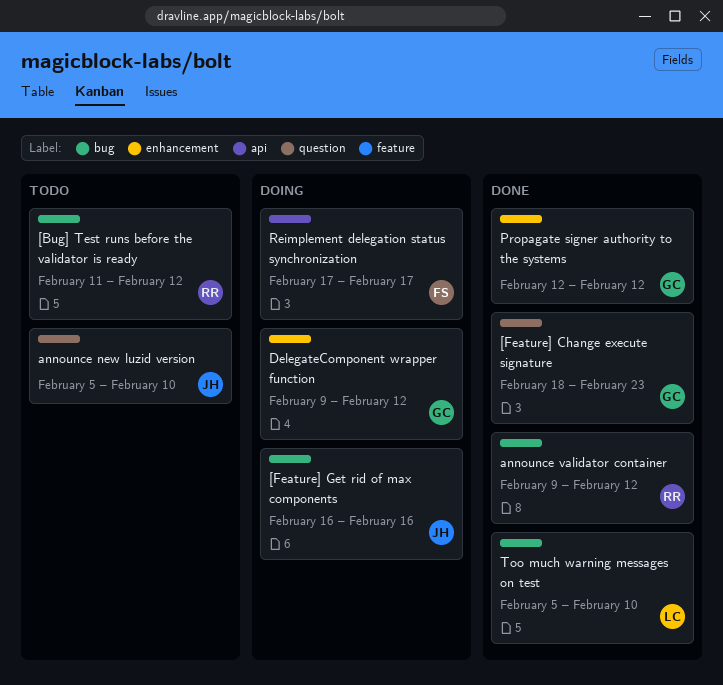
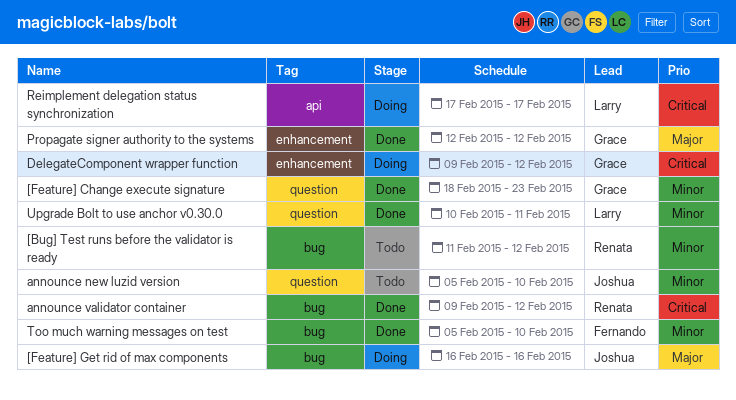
Reimplement delegation status synchronization, owner: Fernando -> Larry
Too much warning messages on test, owner: Larry -> Fernando
Upgrade Bolt to use anchor v0.30.0: none -> present

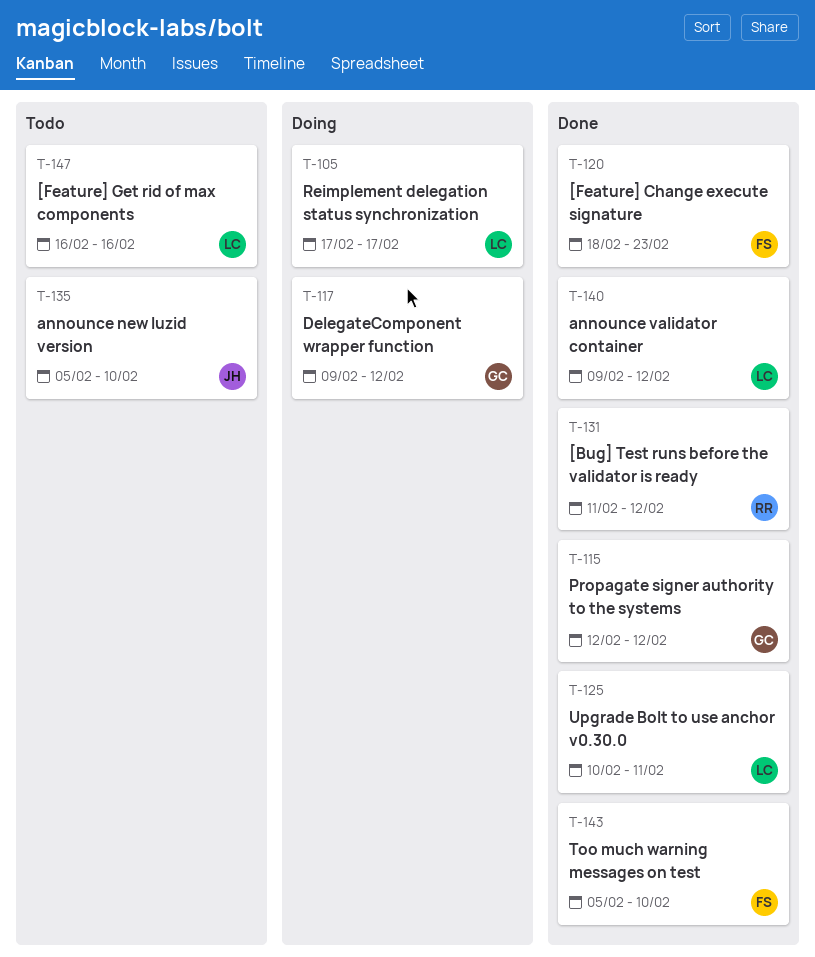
[Bug] Test runs before the validator is ready, status: Todo -> Done
[Feature] Change execute signature, owner: Grace -> Fernando
[Feature] Get rid of max components, status: Doing -> Todo
[Feature] Get rid of max components, owner: Joshua -> Larry
announce validator container, owner: Renata -> Larry

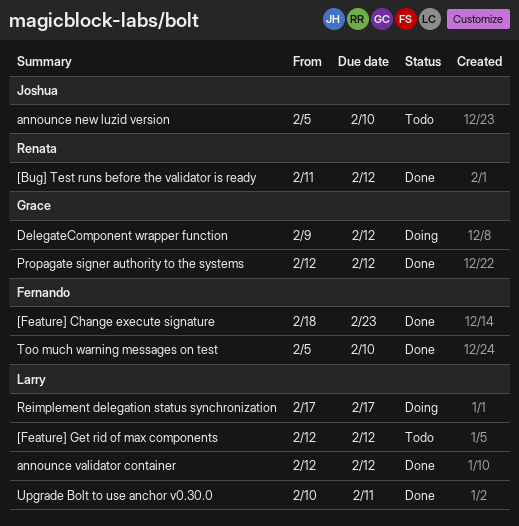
[Feature] Get rid of max components, start: Feb 16 -> Feb 12
[Feature] Get rid of max components, due: Feb 16 -> Feb 12
announce validator container, start: Feb 9 -> Feb 12

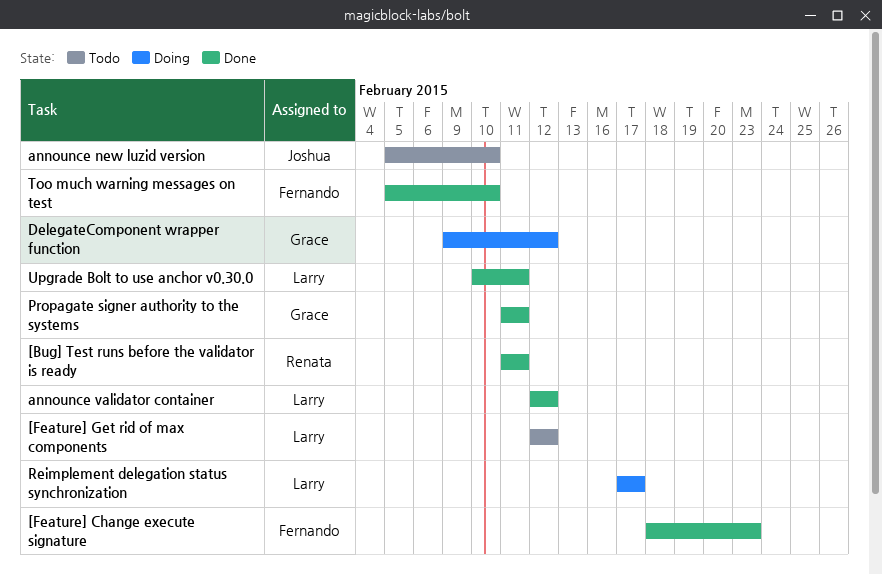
[Bug] Test runs before the validator is ready, due: Feb 12 -> Feb 11
Propagate signer authority to the systems, start: Feb 12 -> Feb 11
Propagate signer authority to the systems, due: Feb 12 -> Feb 11

